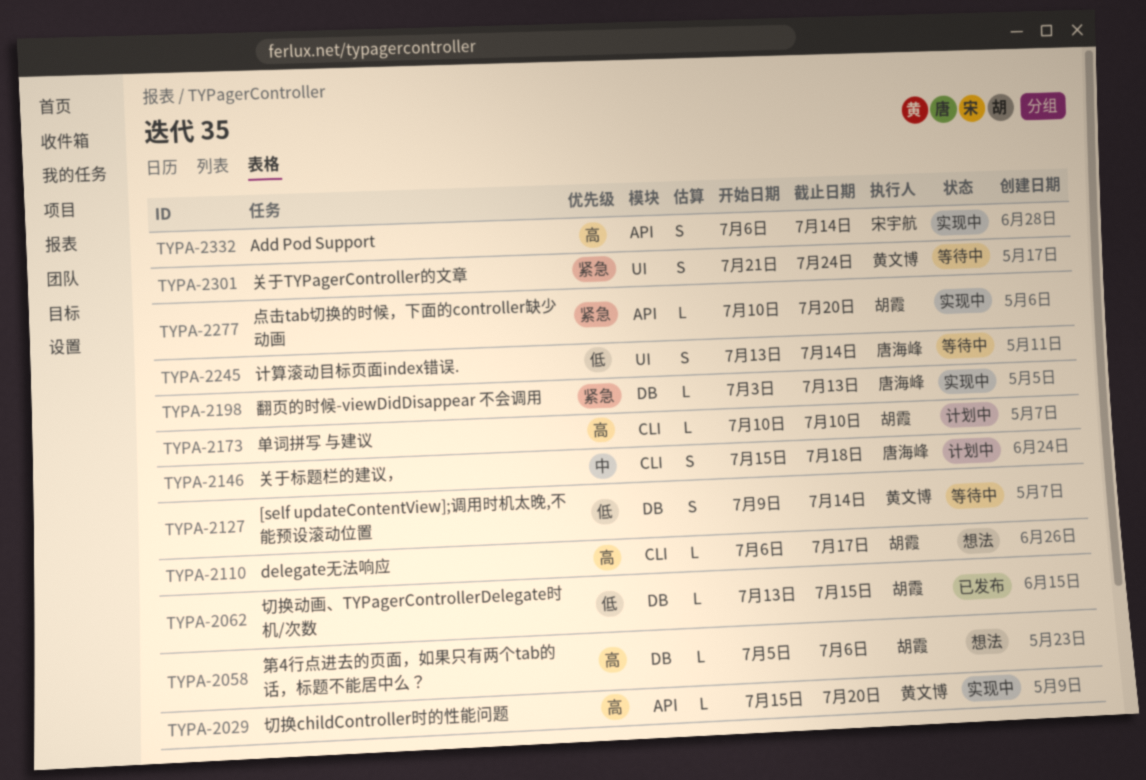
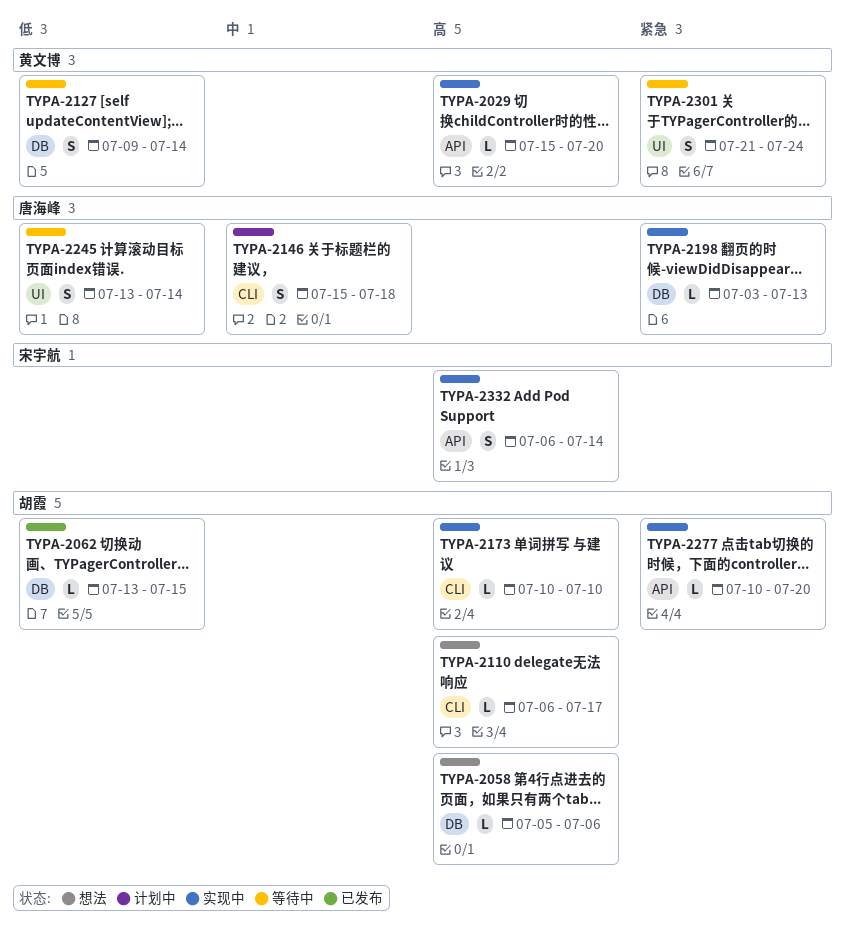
TYPA-2173, status: 计划中 -> 实现中

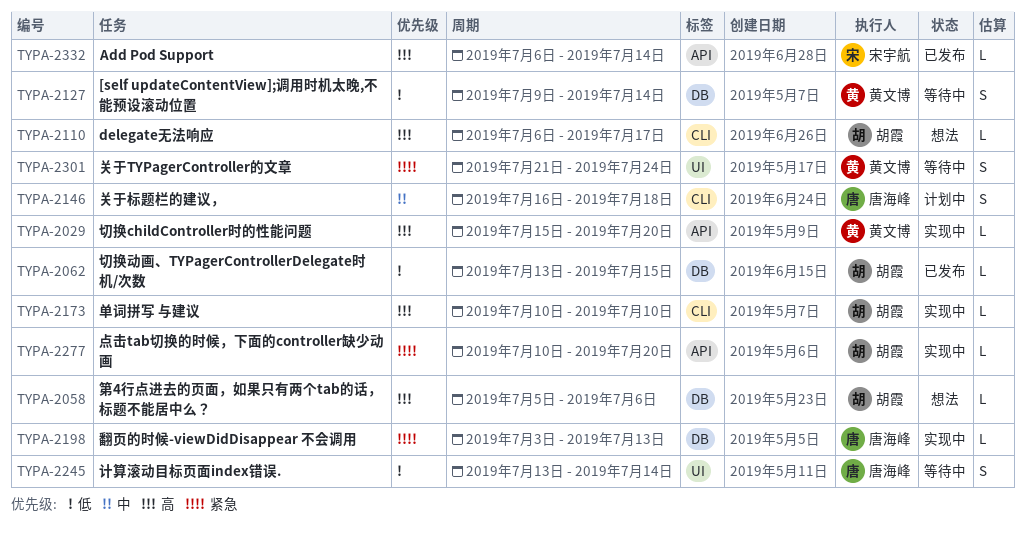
TYPA-2146, start: Jul 15 -> Jul 16
TYPA-2332, status: 实现中 -> 已发布
TYPA-2332, estimate: S -> L

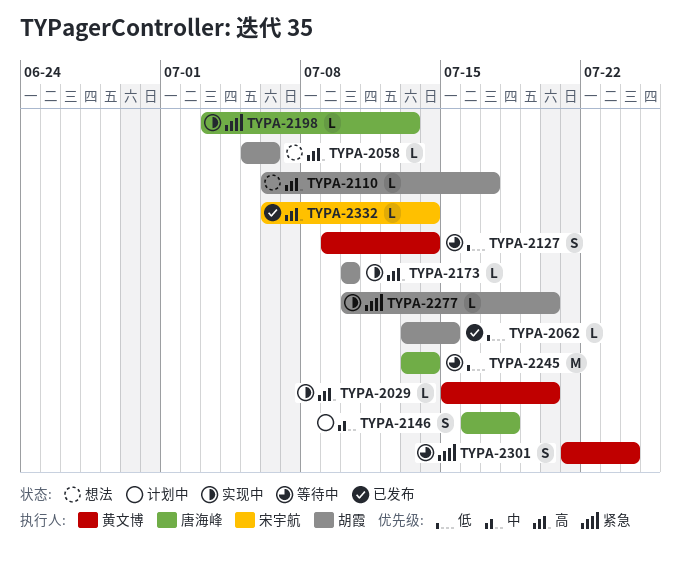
TYPA-2245, estimate: S -> M

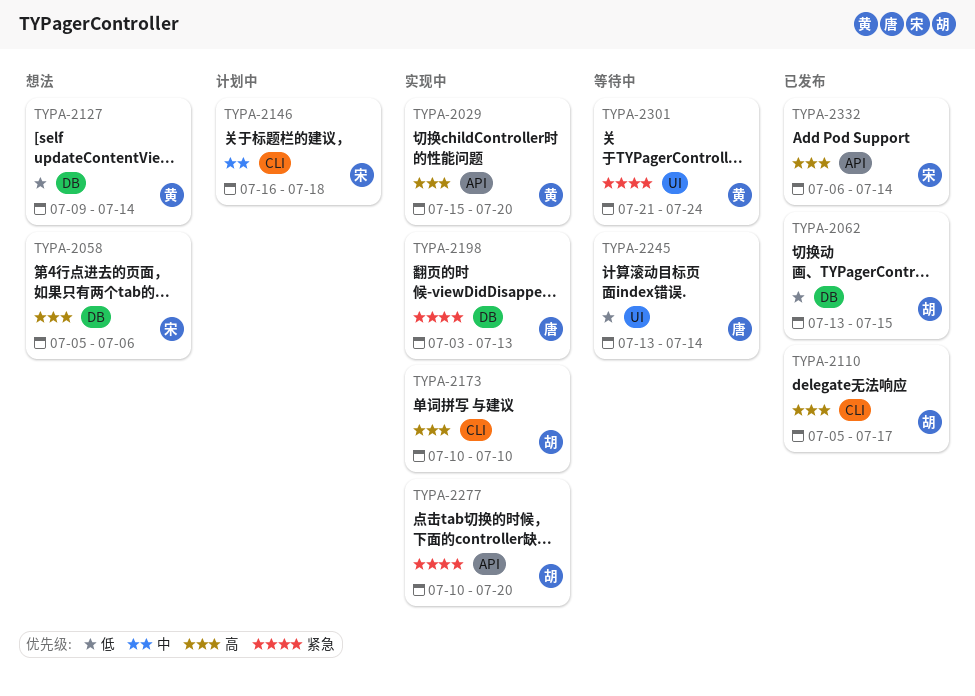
TYPA-2058, owner: 胡霞 -> 宋宇航
TYPA-2110, status: 想法 -> 已发布
TYPA-2110, start: Jul 6 -> Jul 5
TYPA-2127, status: 等待中 -> 想法
TYPA-2146, owner: 唐海峰 -> 宋宇航

